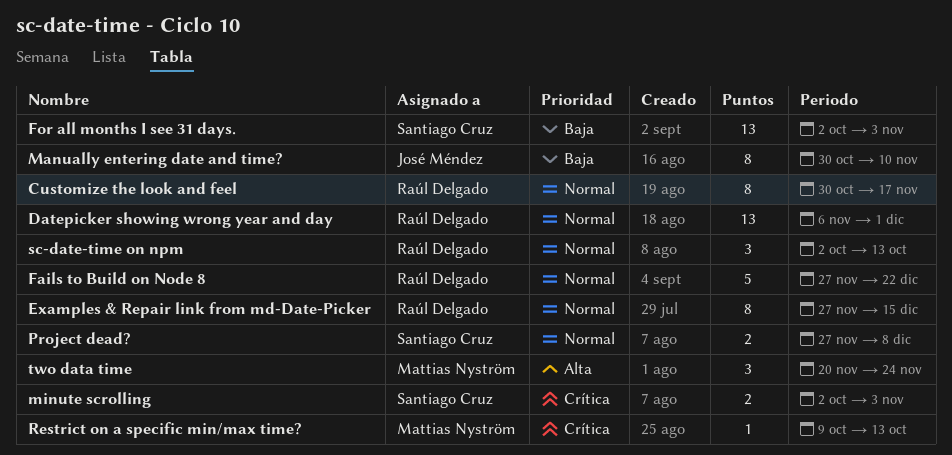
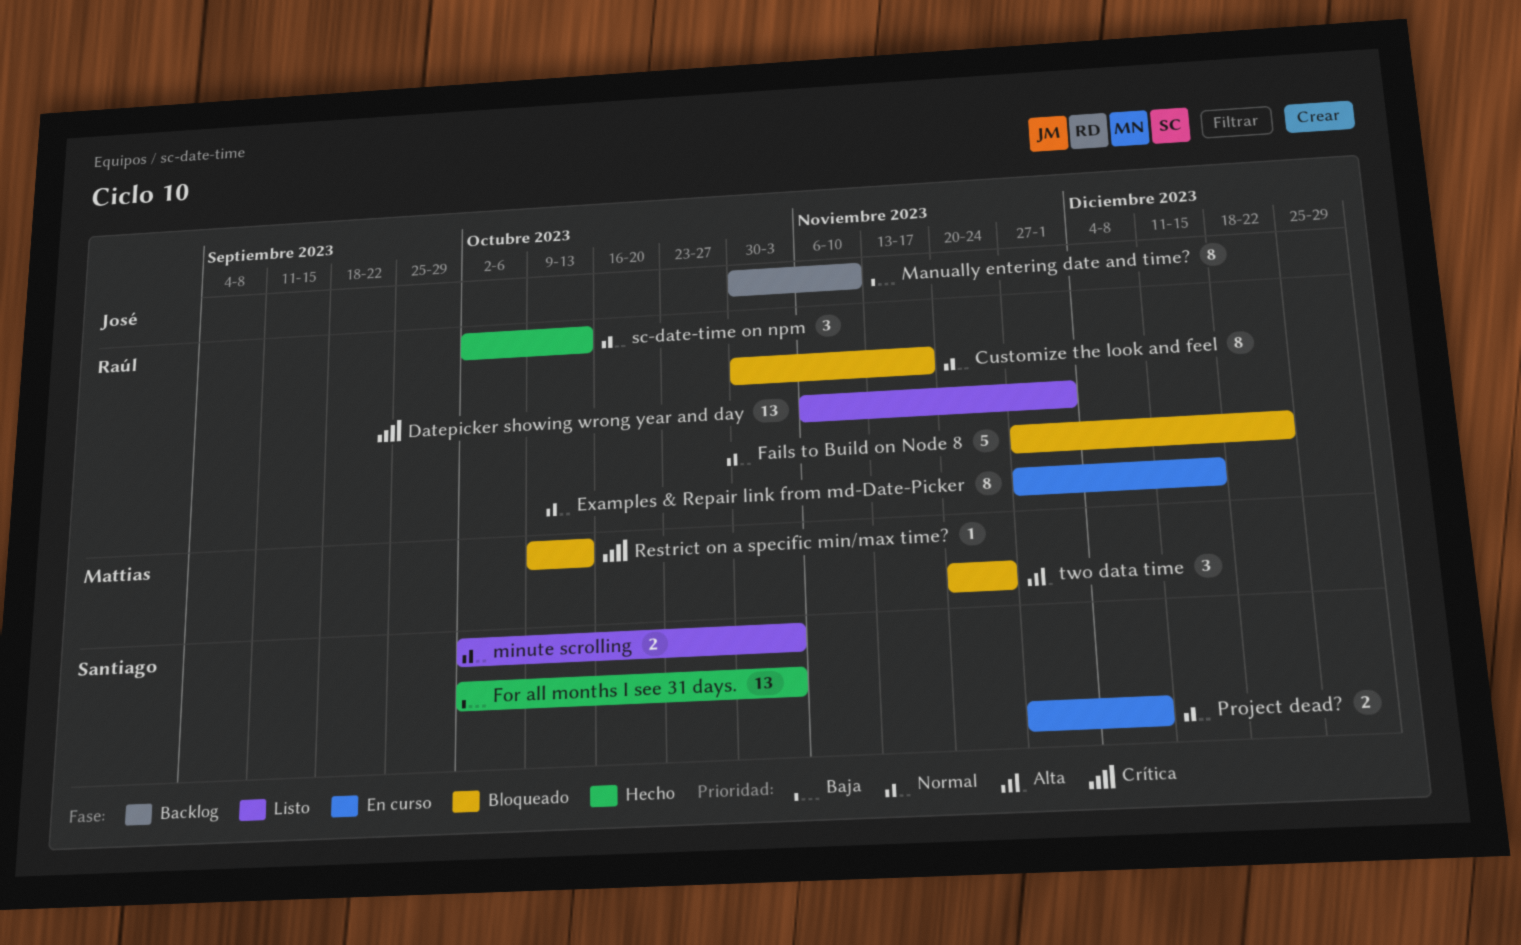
Datepicker showing wrong year and day, priority: Normal -> Crítica
minute scrolling, priority: Crítica -> Normal

